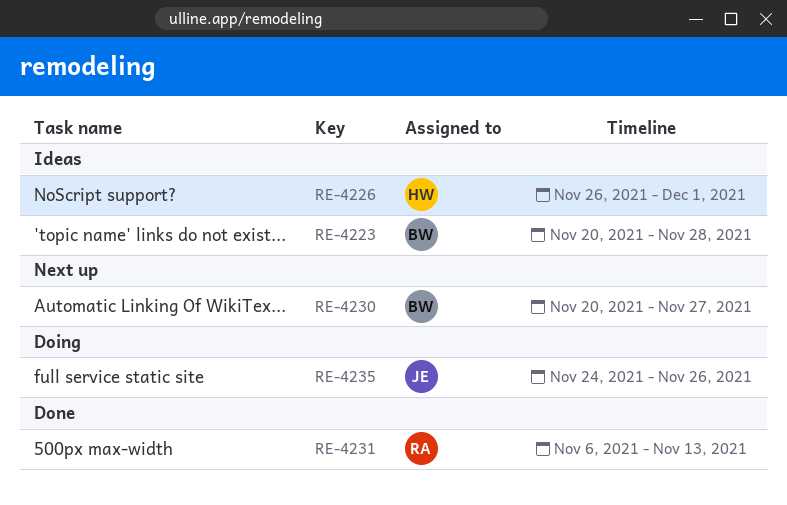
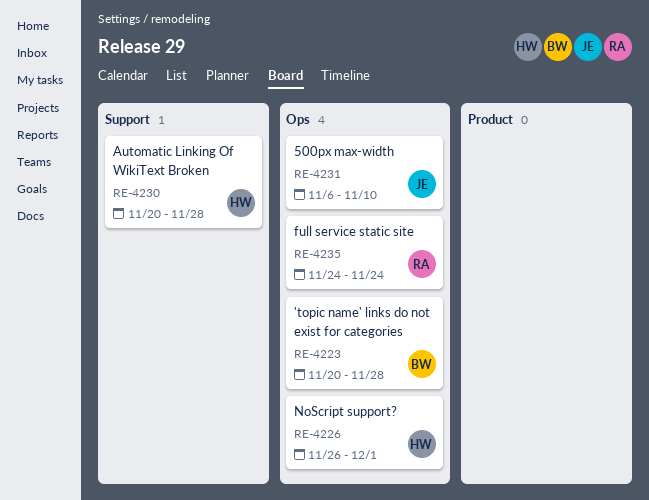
RE-4230, owner: BW -> HW
RE-4230, due: Nov 27 -> Nov 28
RE-4231, owner: RA -> JE
RE-4231, due: Nov 13 -> Nov 10
RE-4235, owner: JE -> RA
RE-4235, due: Nov 26 -> Nov 24

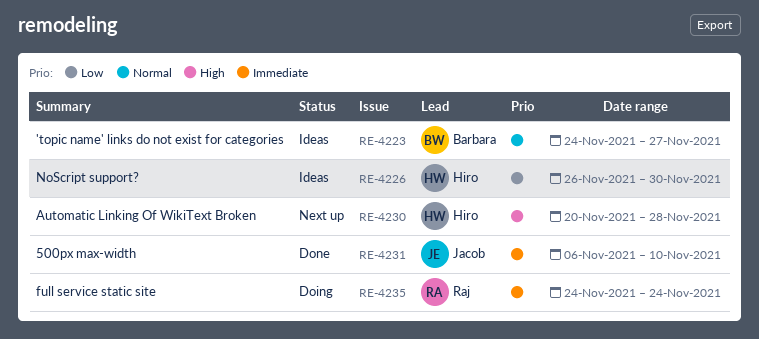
RE-4223, start: Nov 20 -> Nov 24
RE-4223, due: Nov 28 -> Nov 27
RE-4226, due: Dec 1 -> Nov 30

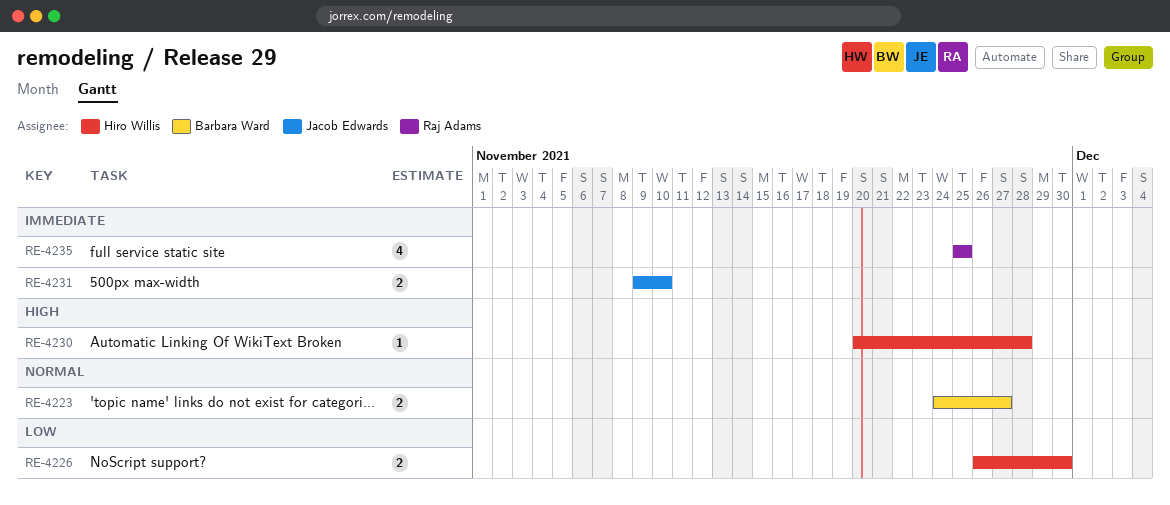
RE-4231, start: Nov 6 -> Nov 9
RE-4235, start: Nov 24 -> Nov 25
RE-4235, due: Nov 24 -> Nov 25

